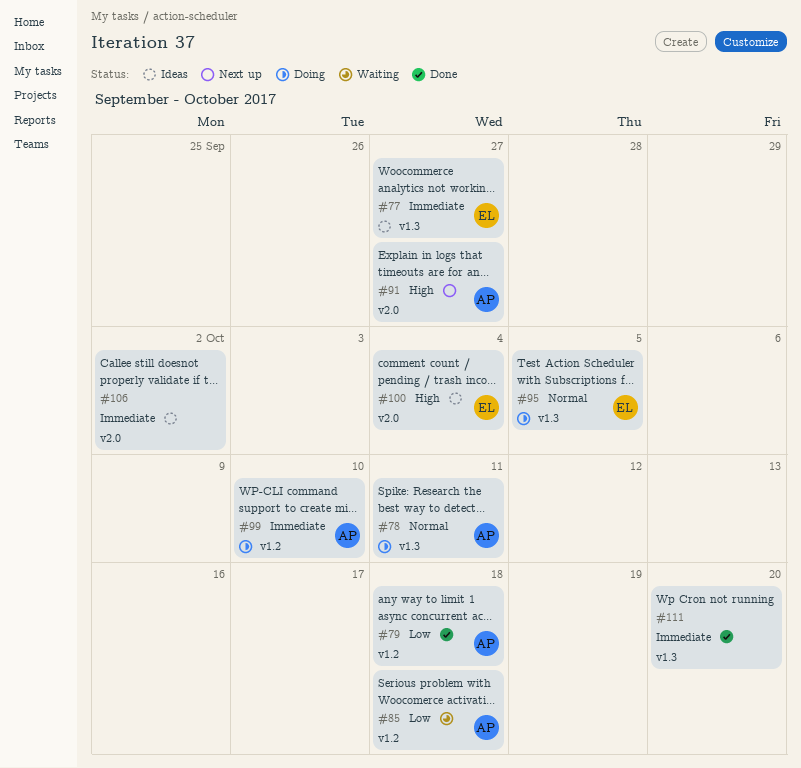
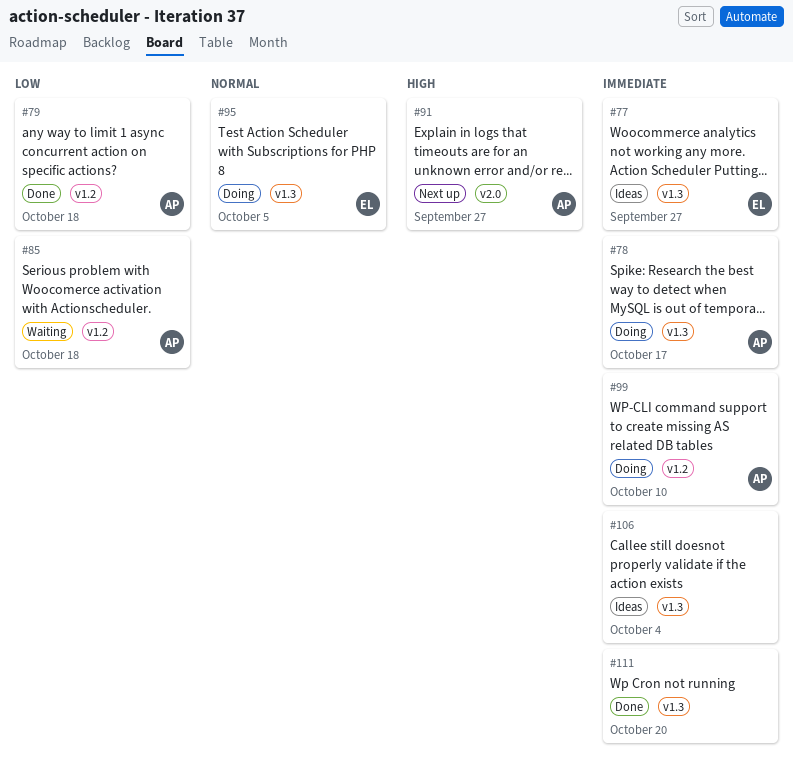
#78, priority: Normal -> Immediate
#78, due: Oct 11 -> Oct 17
#100: present -> none
#106, label: v2.0 -> v1.3
#106, due: Oct 2 -> Oct 4

